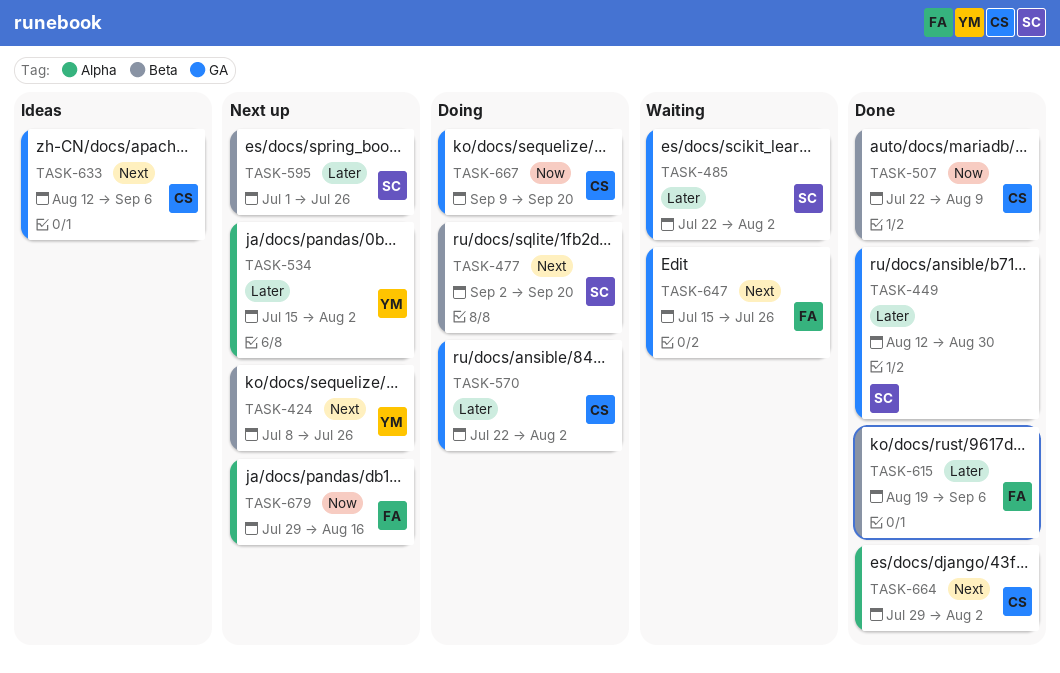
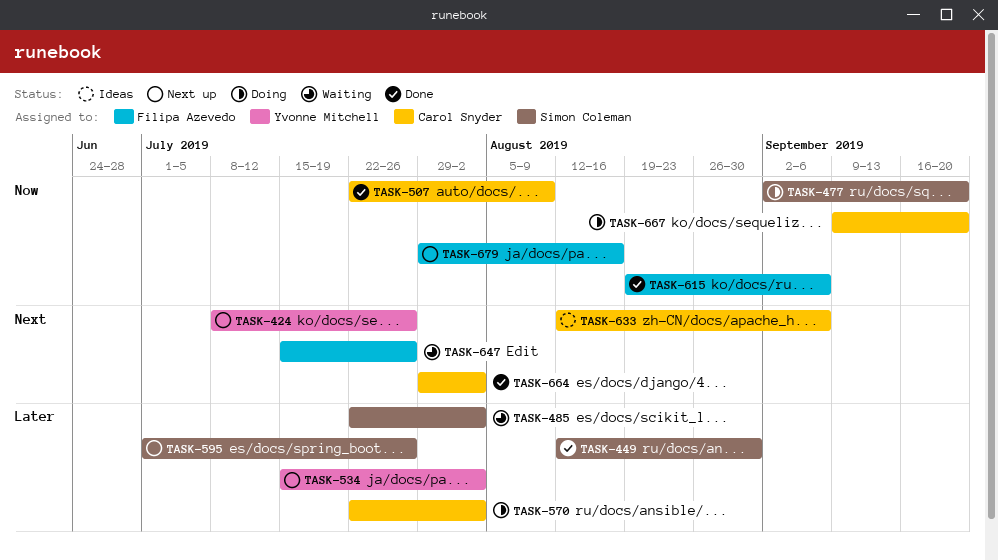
TASK-477, priority: Next -> Now
TASK-615, priority: Later -> Now

